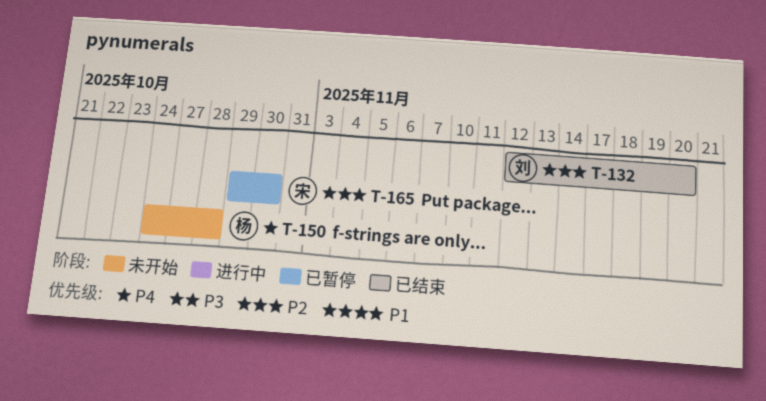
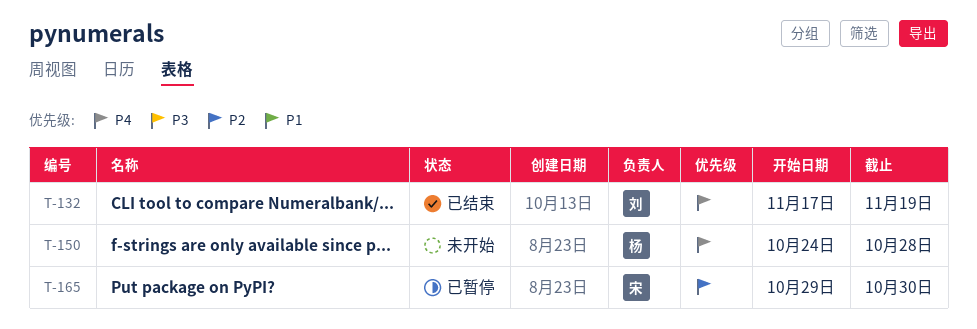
T-132, priority: P2 -> P4
T-132, start: Nov 12 -> Nov 17
T-132, due: Nov 20 -> Nov 19

